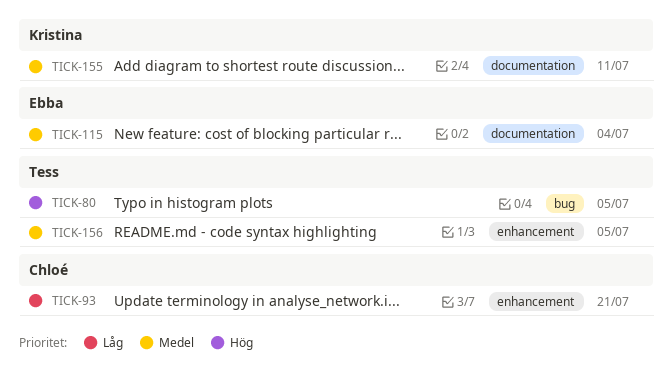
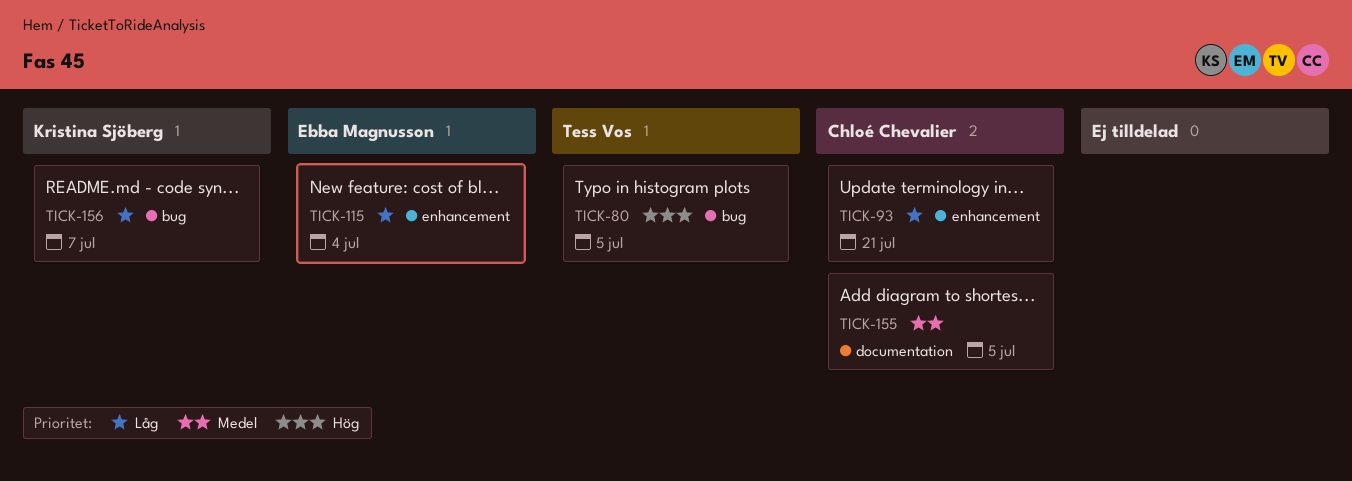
TICK-115, priority: Medel -> Låg
TICK-115, label: documentation -> enhancement
TICK-155, owner: Kristina Sjöberg -> Chloé Chevalier
TICK-155, due: Jul 11 -> Jul 5
TICK-156, owner: Tess Vos -> Kristina Sjöberg
TICK-156, priority: Medel -> Låg
TICK-156, label: enhancement -> bug
TICK-156, due: Jul 5 -> Jul 7

